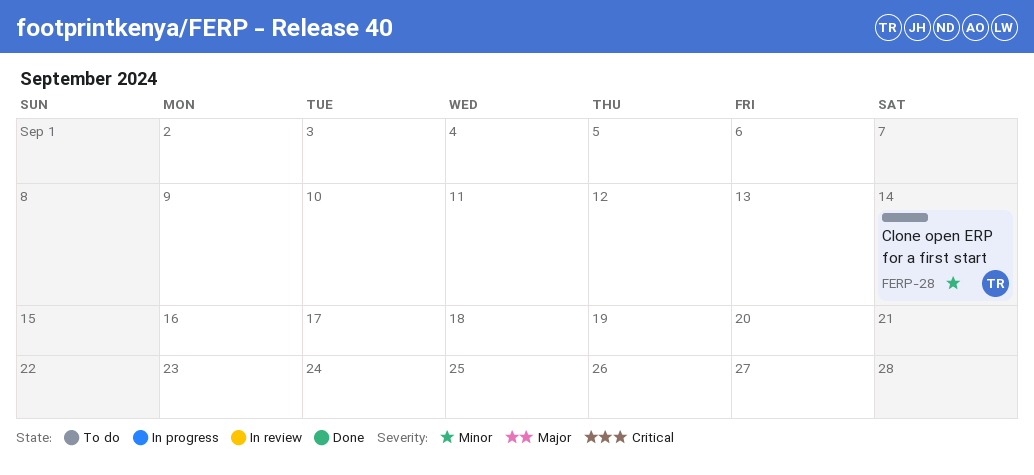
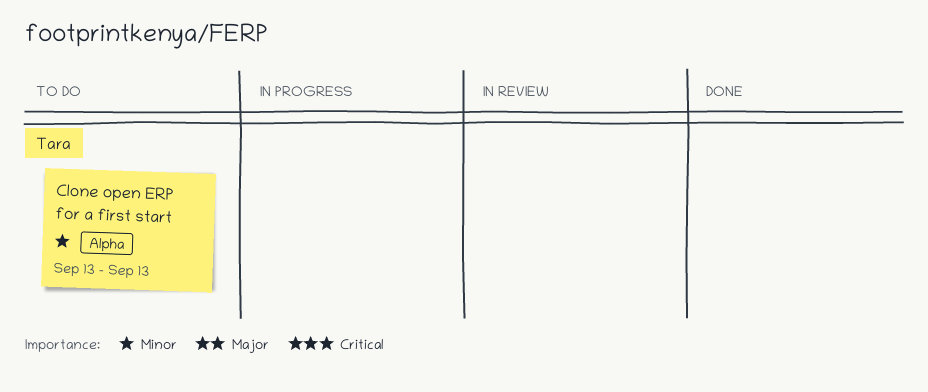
Clone open ERP for a first start, due: Sep 14 -> Sep 13

